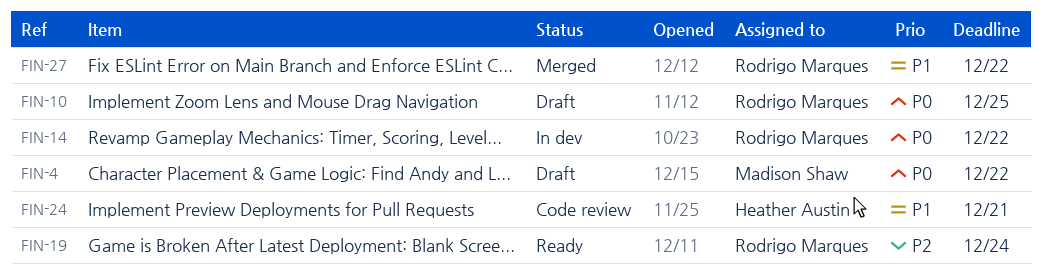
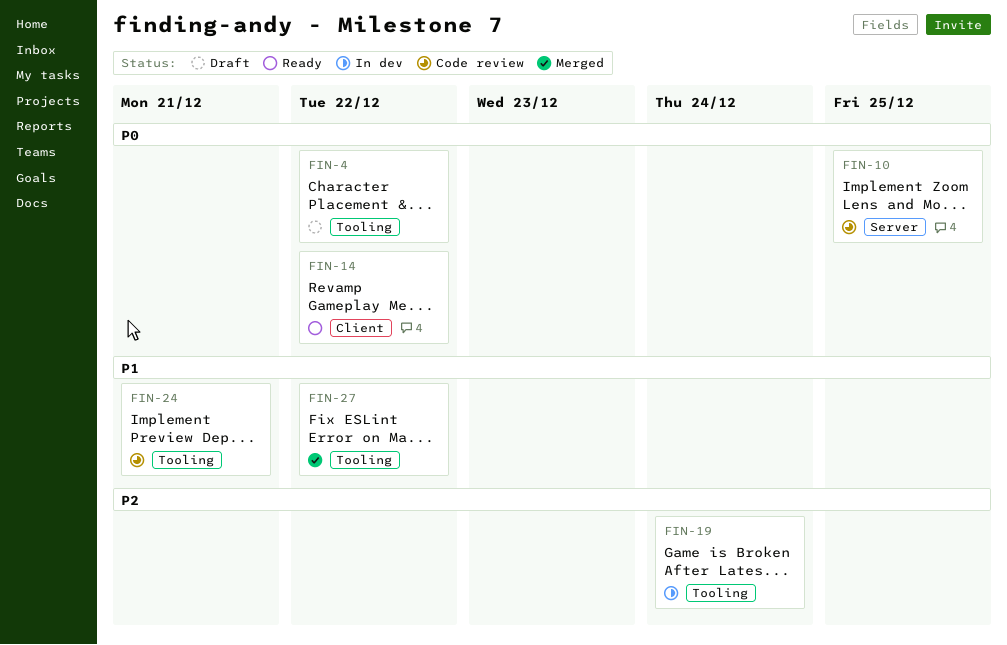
FIN-10, status: Draft -> Code review
FIN-14, status: In dev -> Ready
FIN-19, status: Ready -> In dev

